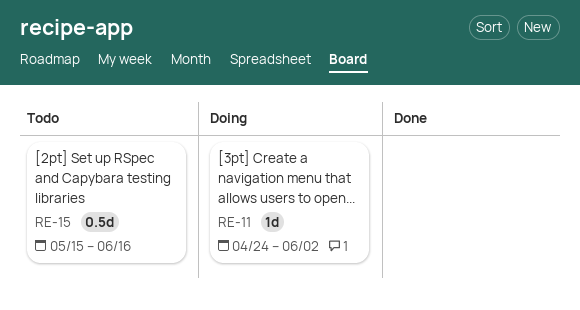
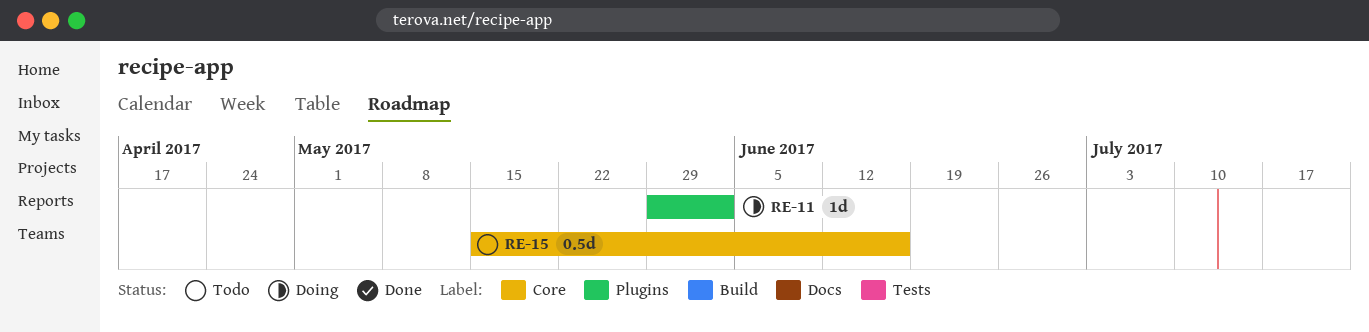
RE-11, start: Apr 24 -> May 29

